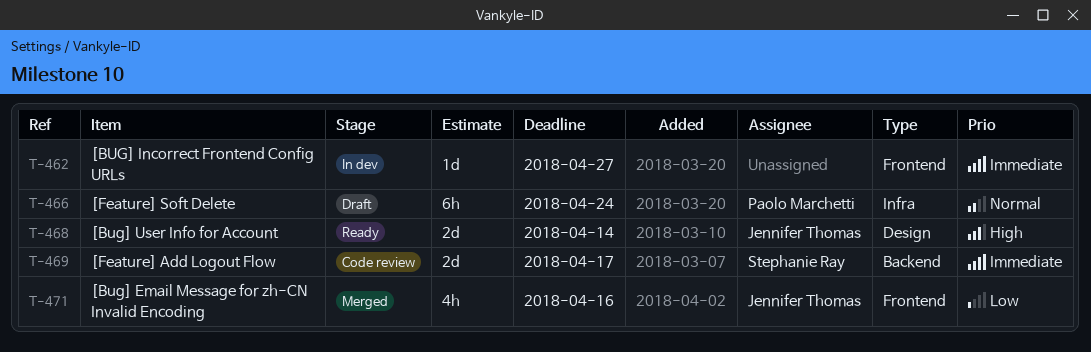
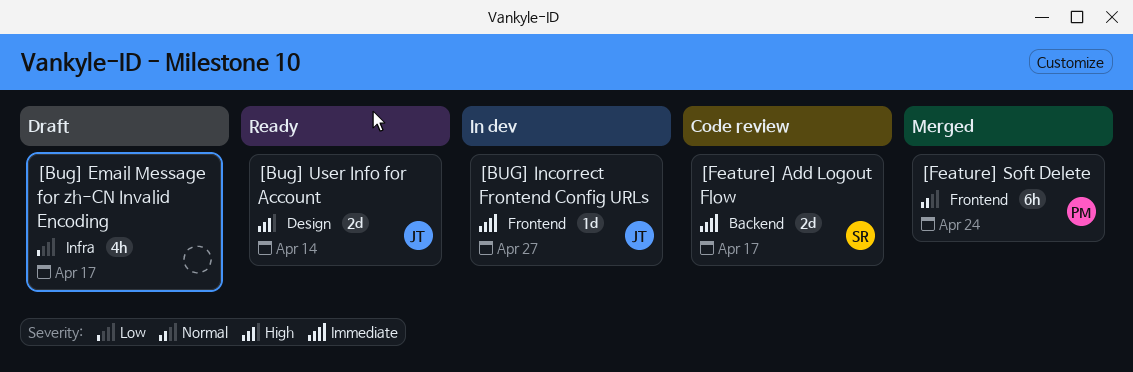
[Bug] Email Message for zh-CN Invalid Encoding, status: Merged -> Draft
[Bug] Email Message for zh-CN Invalid Encoding, owner: Jennifer Thomas -> none
[Bug] Email Message for zh-CN Invalid Encoding, label: Frontend -> Infra
[Bug] Email Message for zh-CN Invalid Encoding, due: Apr 16 -> Apr 17
[BUG] Incorrect Frontend Config URLs, owner: none -> Jennifer Thomas
[Feature] Soft Delete, status: Draft -> Merged
[Feature] Soft Delete, label: Infra -> Frontend

